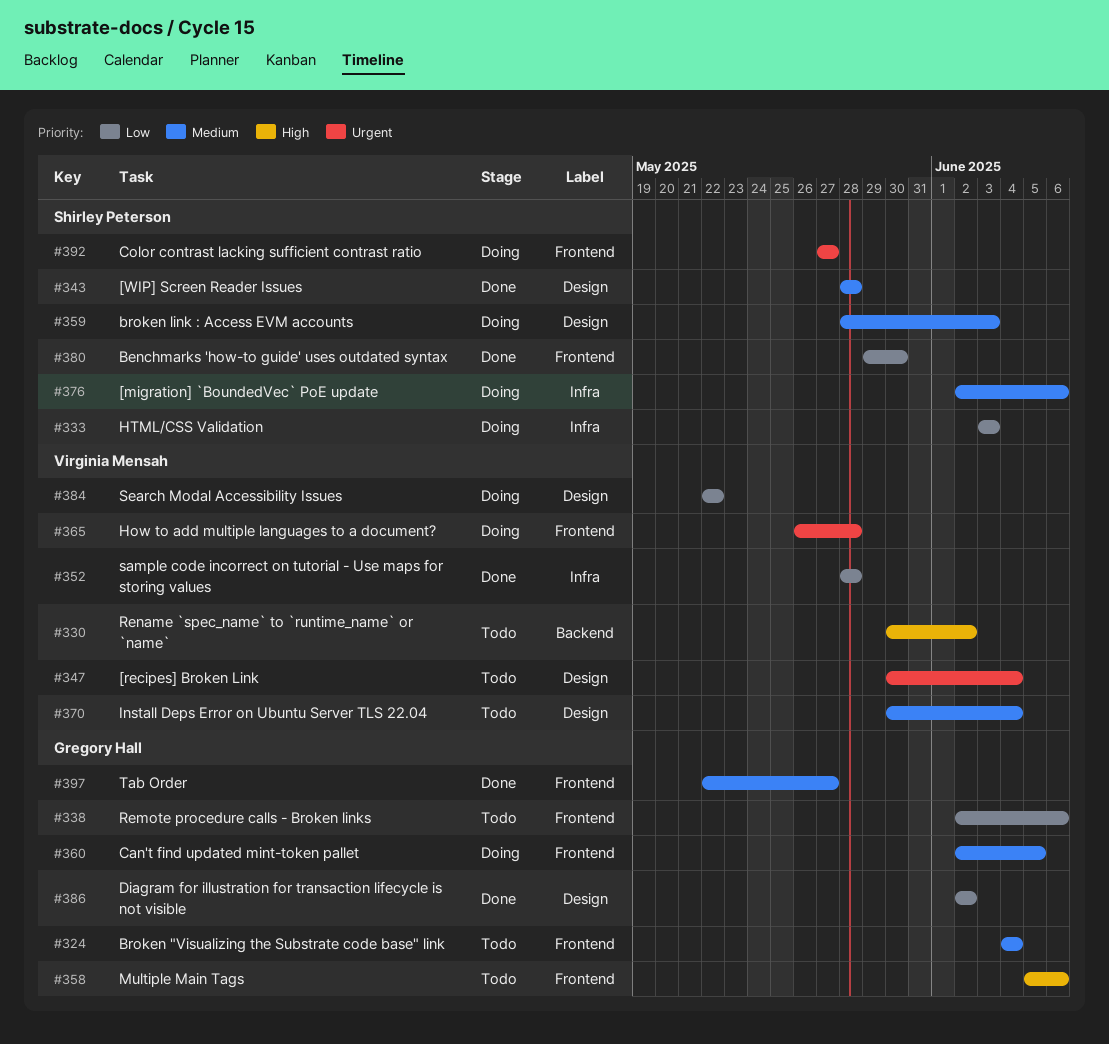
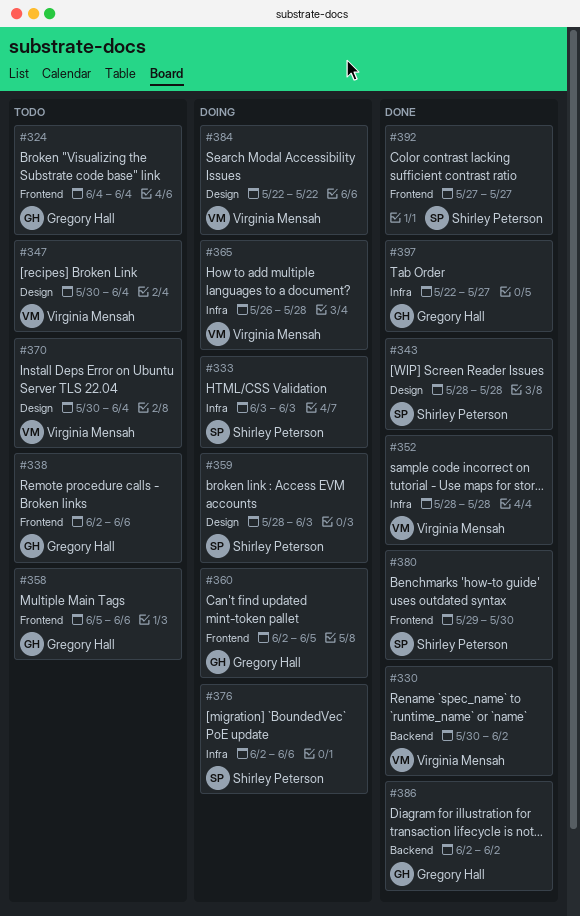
#330, status: Todo -> Done
#365, label: Frontend -> Infra
#386, label: Design -> Backend
#392, status: Doing -> Done
#397, label: Frontend -> Infra

